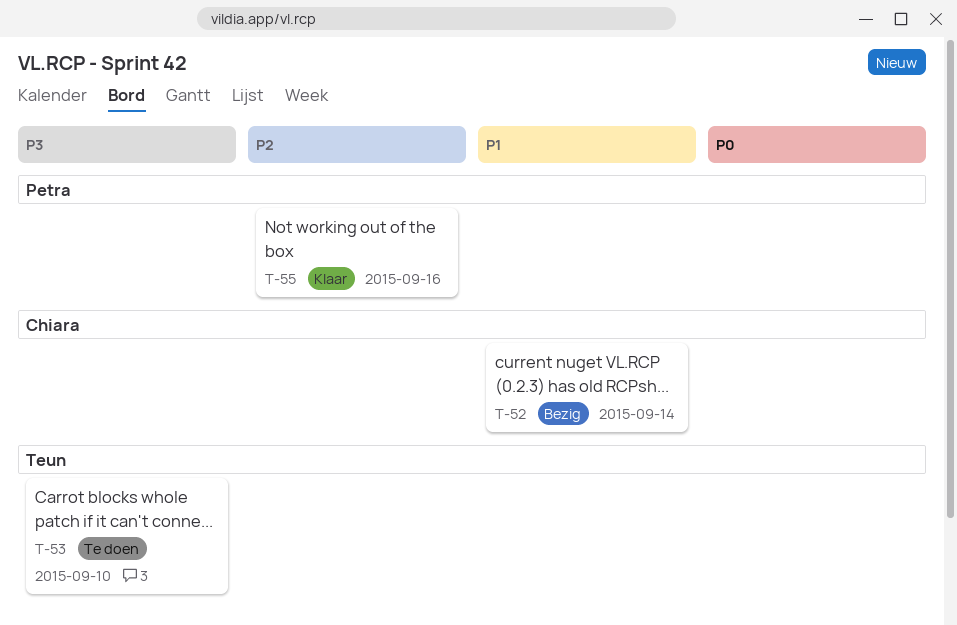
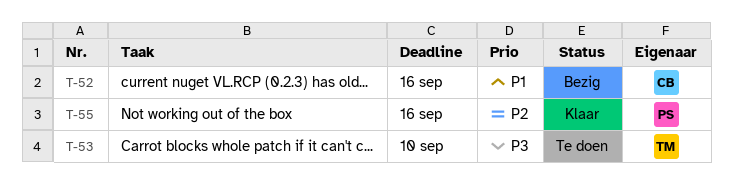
T-52, due: Sep 14 -> Sep 16

